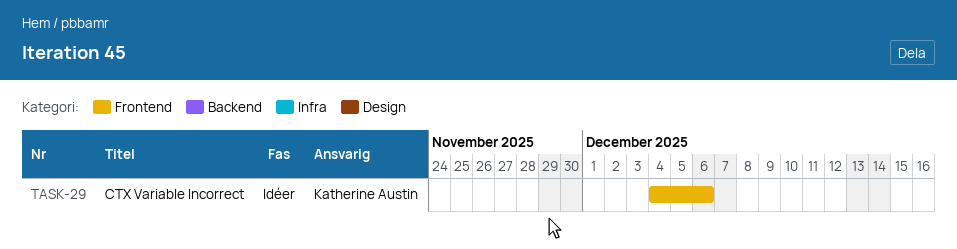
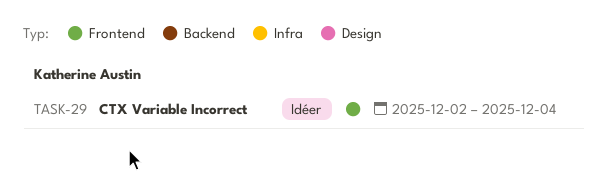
TASK-29, start: Dec 4 -> Dec 2
TASK-29, due: Dec 6 -> Dec 4

